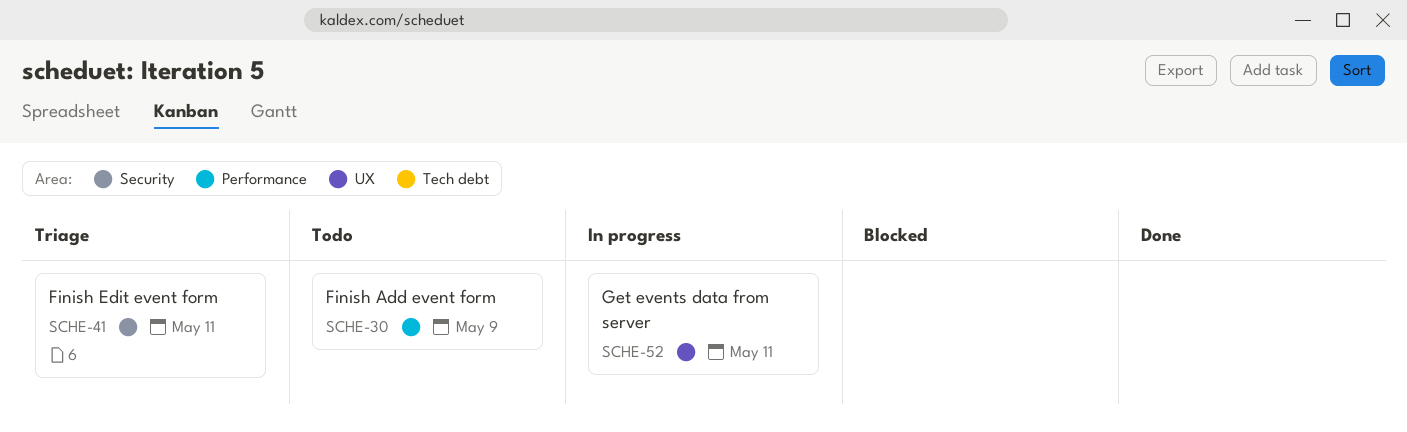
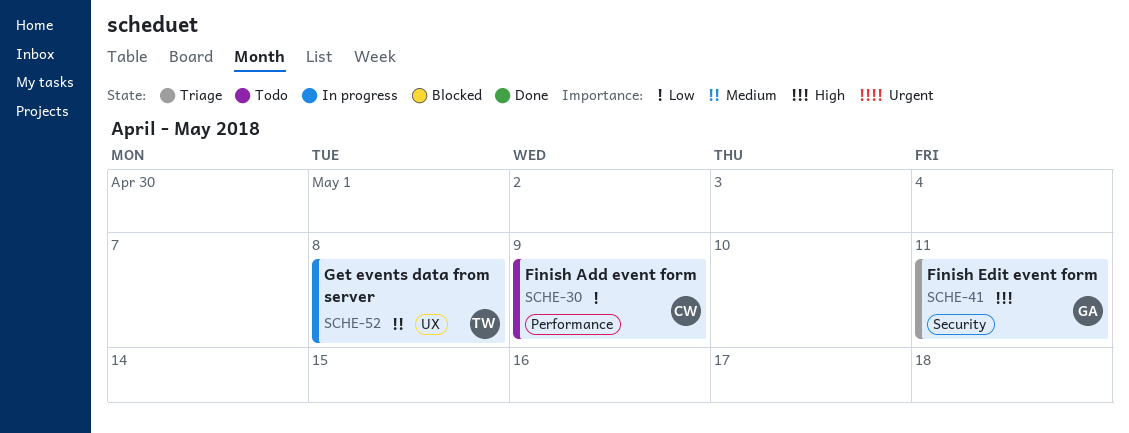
SCHE-52, due: May 11 -> May 8

